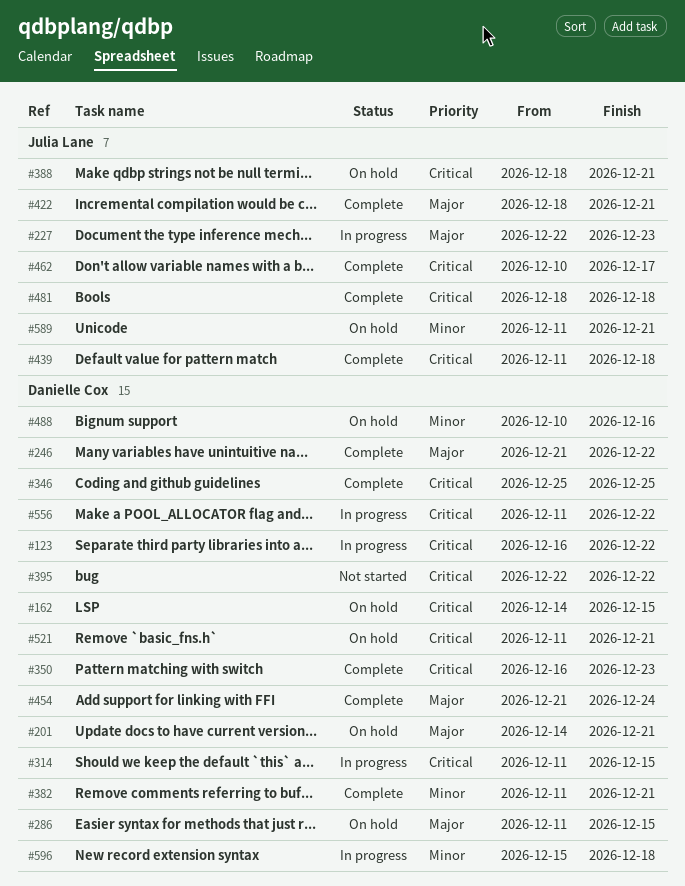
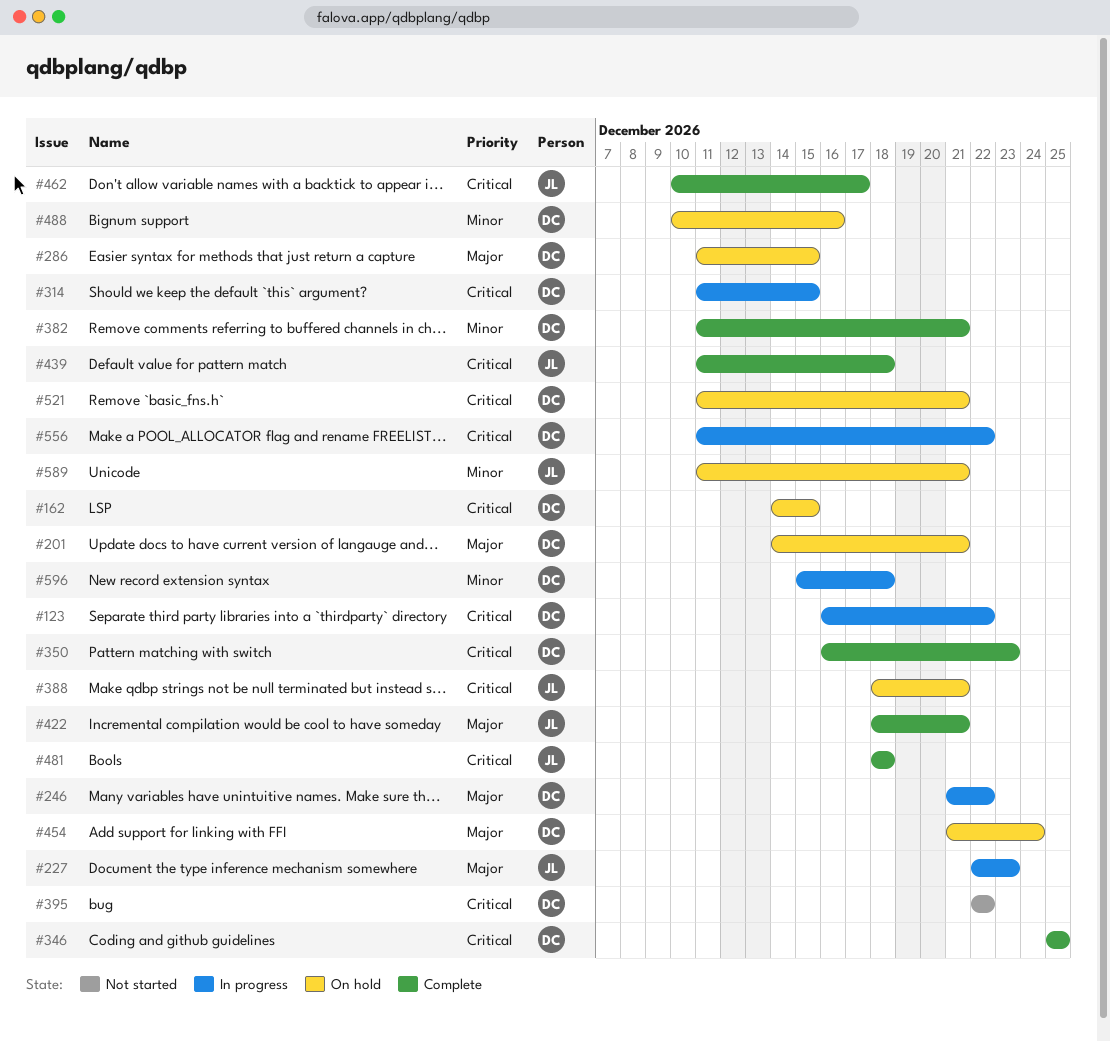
#246, status: Complete -> In progress
#454, status: Complete -> On hold

